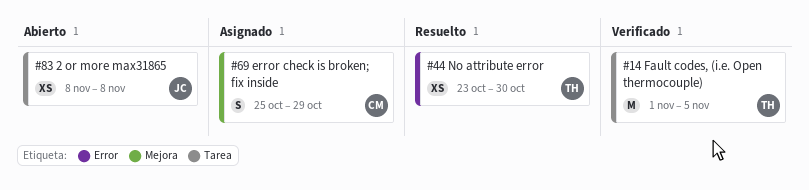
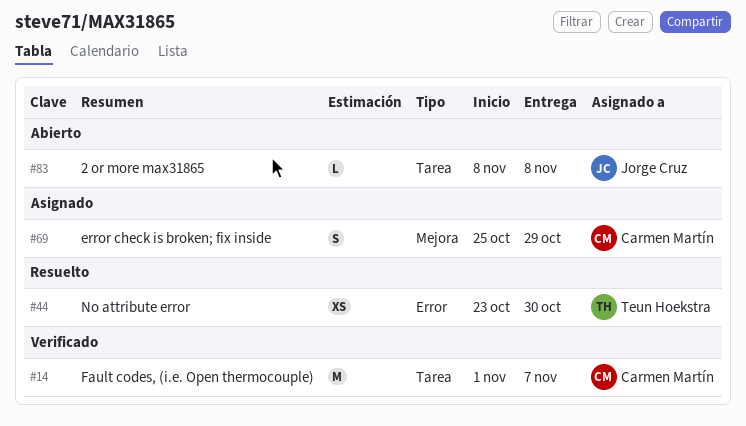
#14, owner: Teun Hoekstra -> Carmen Martín
#14, due: Nov 5 -> Nov 7
#83, estimate: XS -> L

